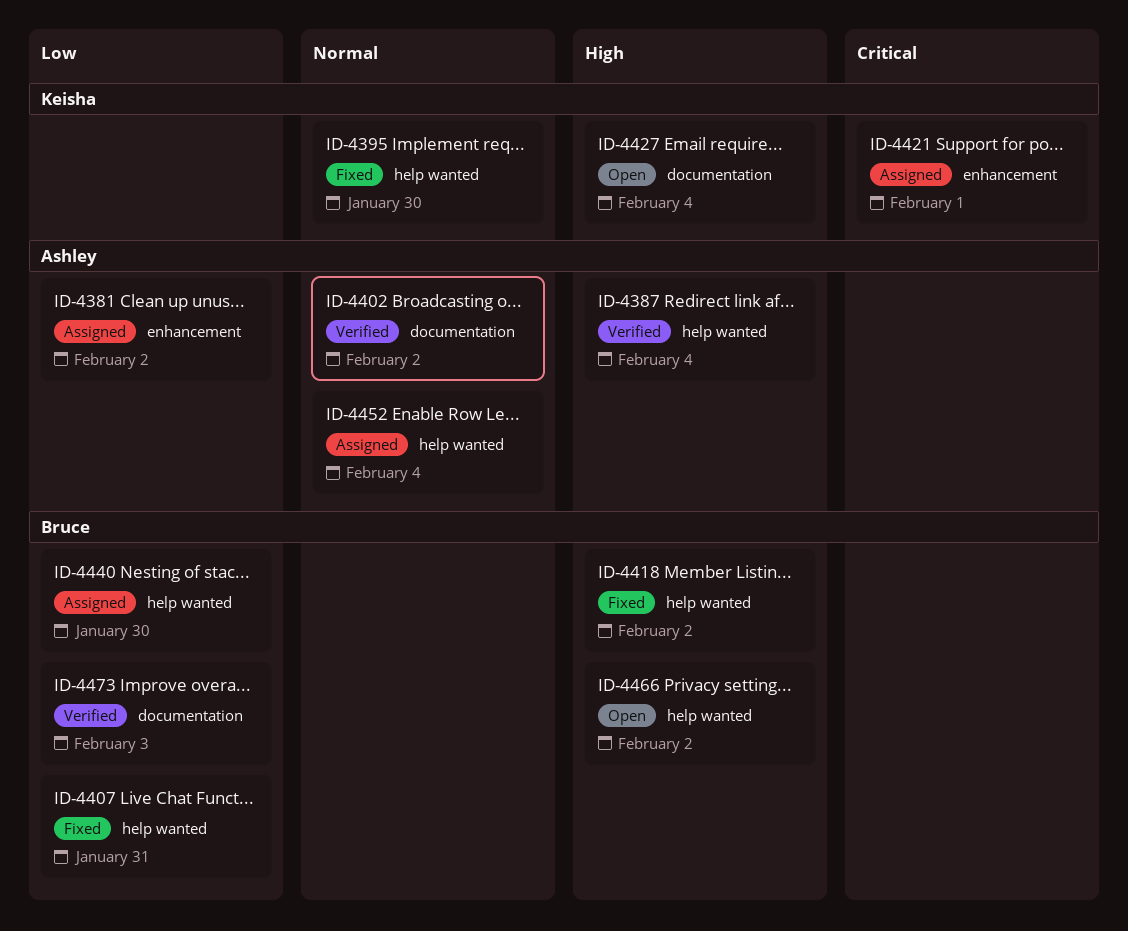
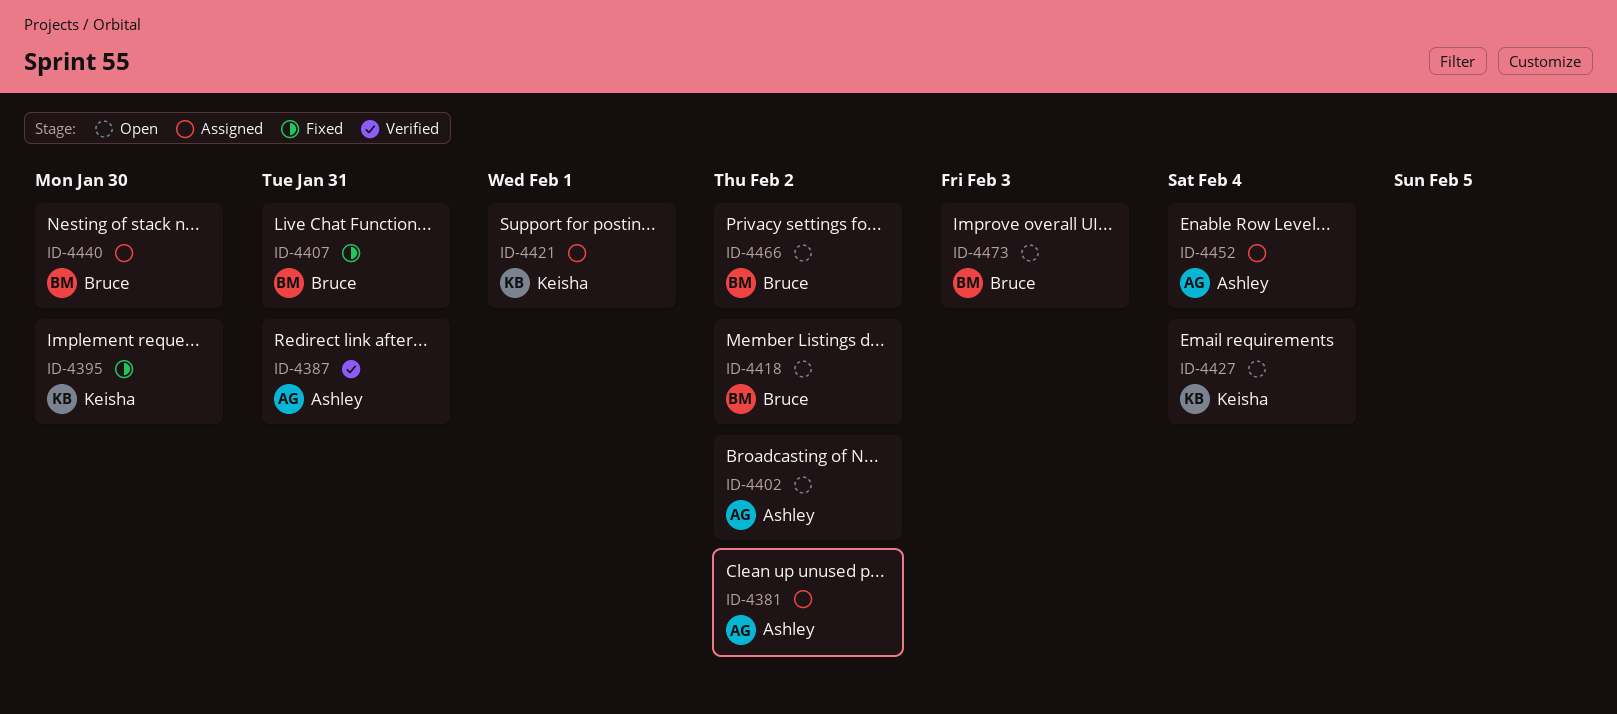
ID-4387, due: Feb 4 -> Jan 31
ID-4402, status: Verified -> Open
ID-4418, status: Fixed -> Open
ID-4473, status: Verified -> Open

